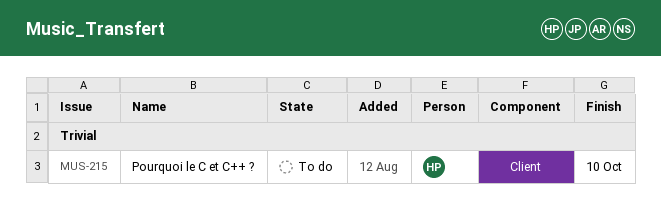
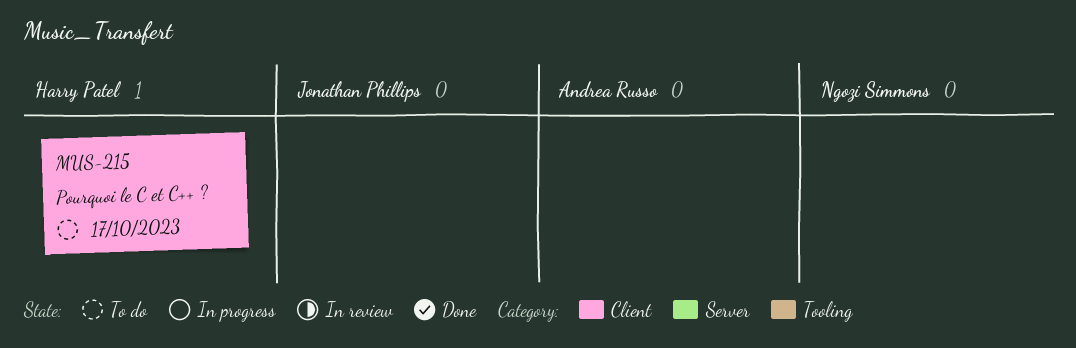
MUS-215, due: Oct 10 -> Oct 17

